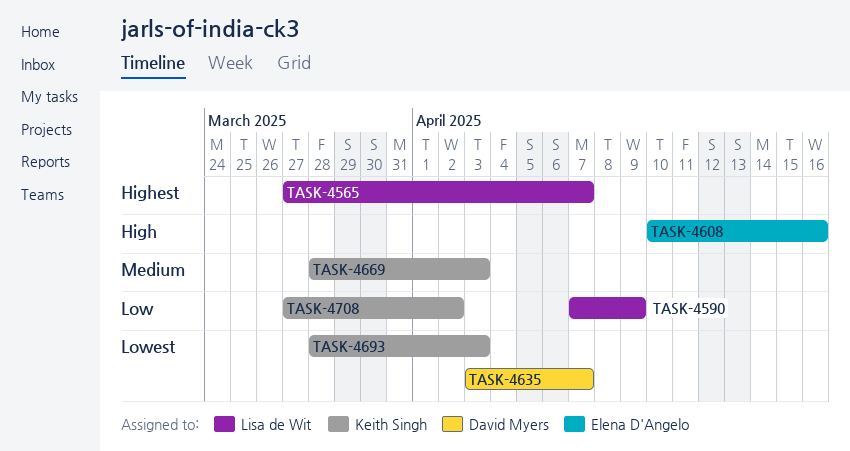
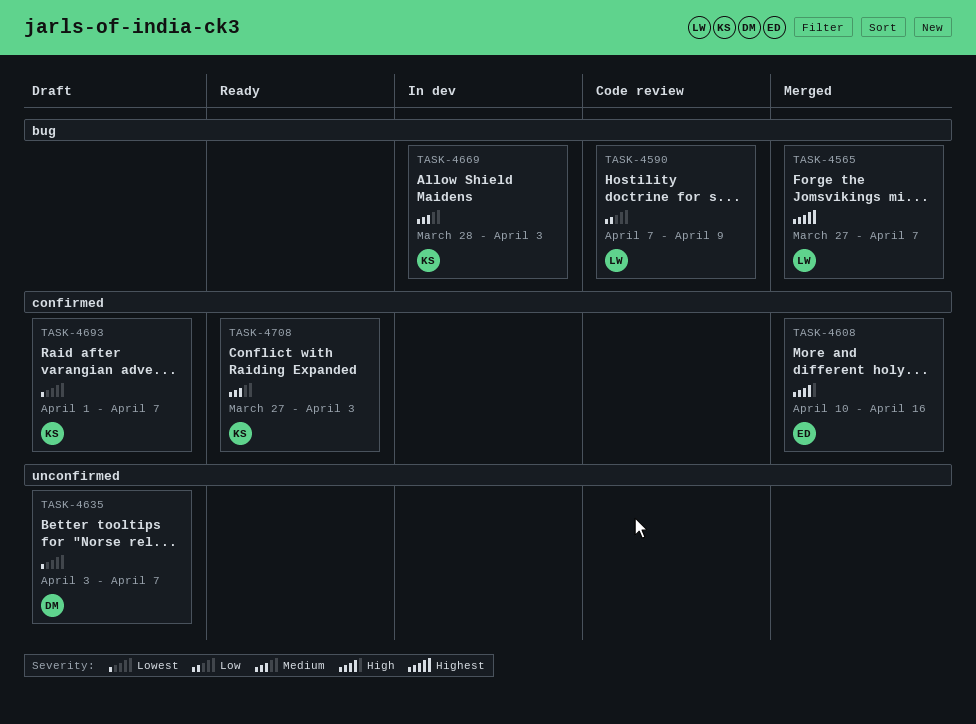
TASK-4693, start: Mar 28 -> Apr 1
TASK-4693, due: Apr 3 -> Apr 7
TASK-4708, priority: Low -> Medium
TASK-4708, due: Apr 2 -> Apr 3

